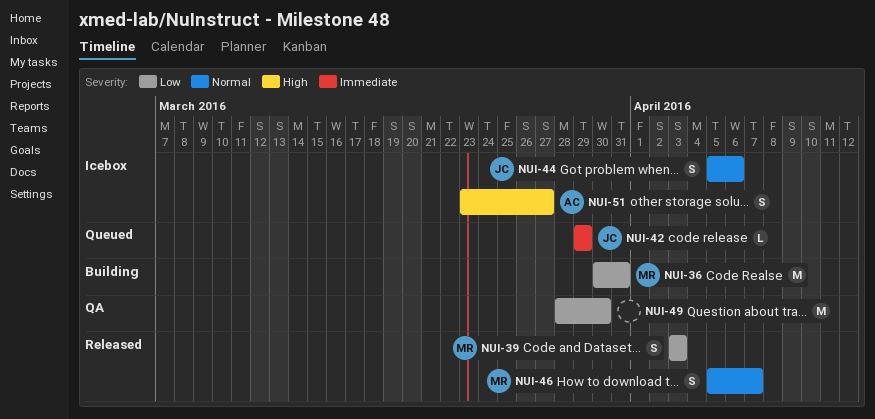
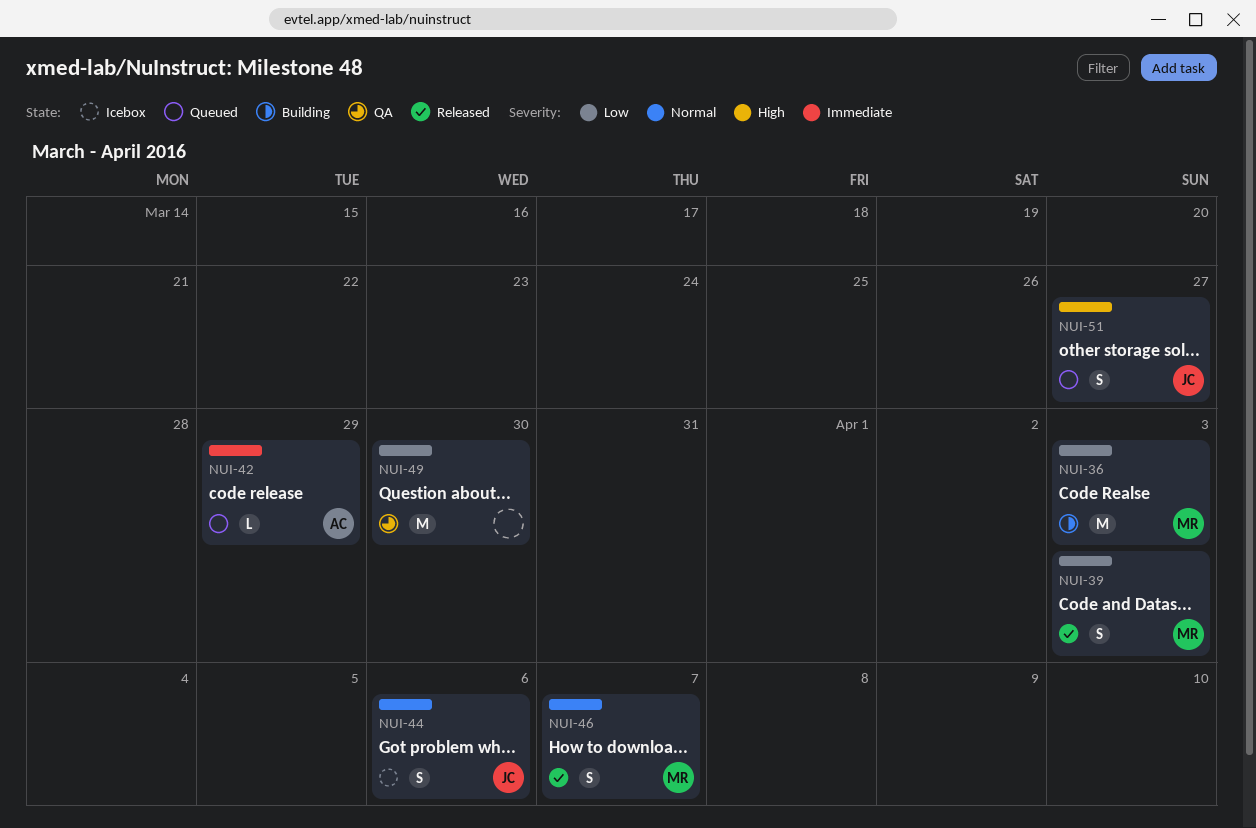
NUI-36, due: Mar 31 -> Apr 3
NUI-42, owner: JC -> AC
NUI-51, status: Icebox -> Queued
NUI-51, owner: AC -> JC

